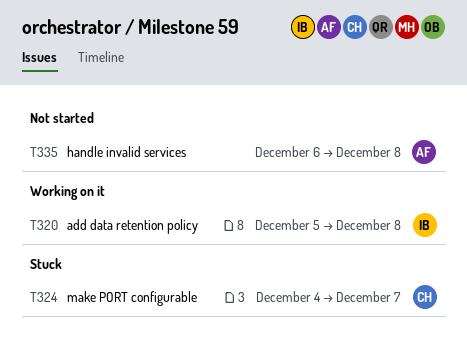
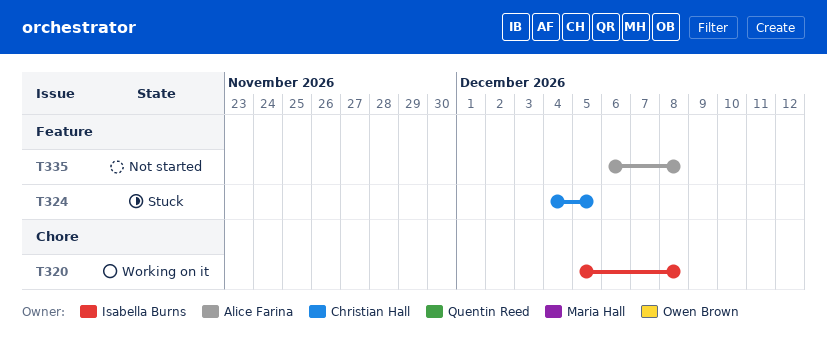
T324, due: Dec 7 -> Dec 5

